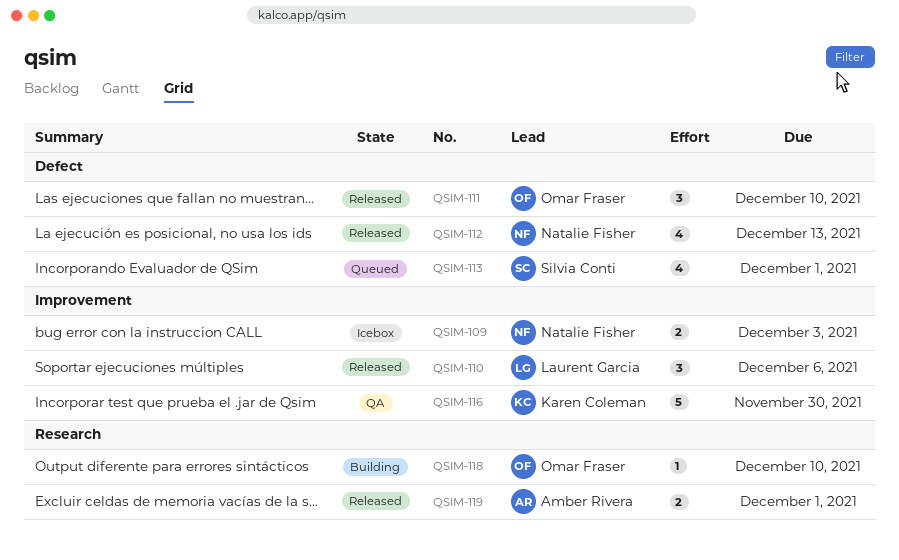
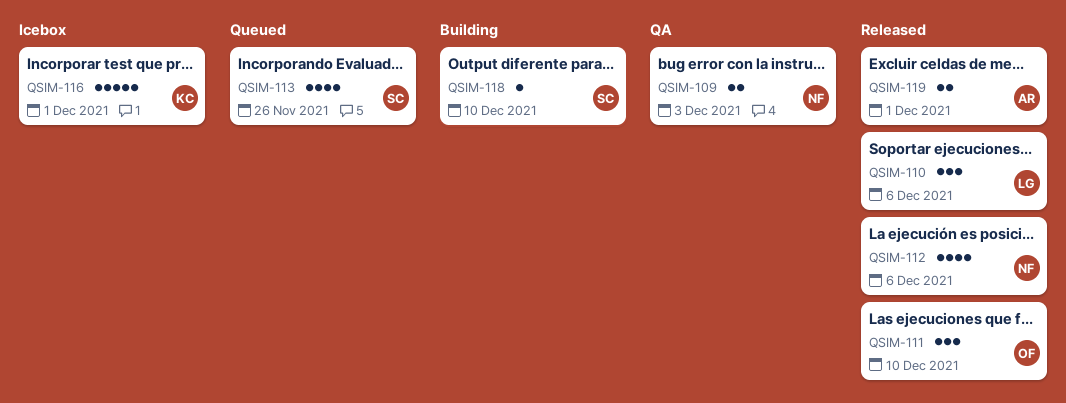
QSIM-109, status: Icebox -> QA
QSIM-112, due: Dec 13 -> Dec 6
QSIM-113, due: Dec 1 -> Nov 26
QSIM-116, status: QA -> Icebox
QSIM-116, due: Nov 30 -> Dec 1
QSIM-118, owner: Omar Fraser -> Silvia Conti

